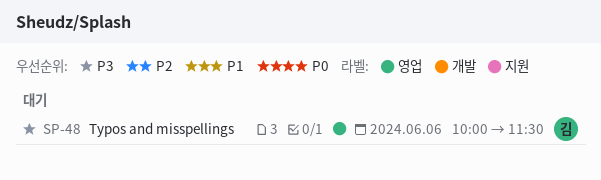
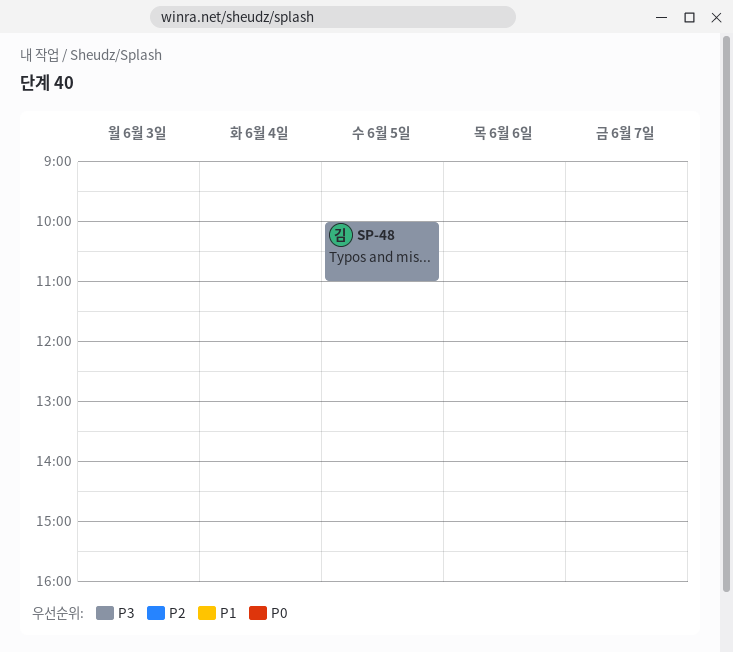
SP-48, day: Jun 6 -> Jun 5
SP-48, ends: 11:30 -> 11:00

